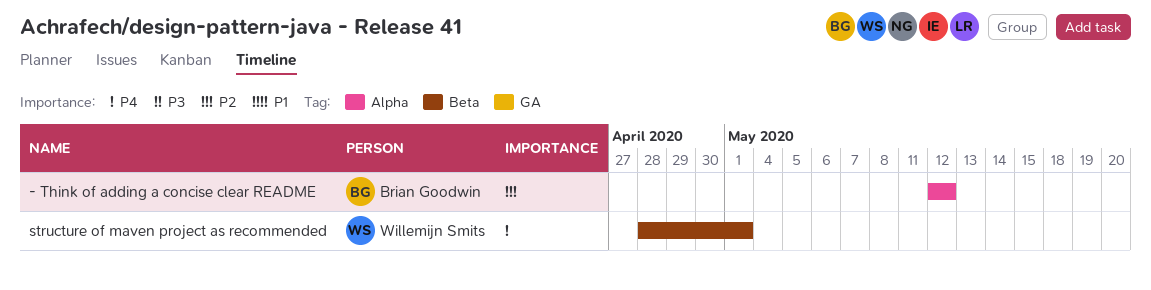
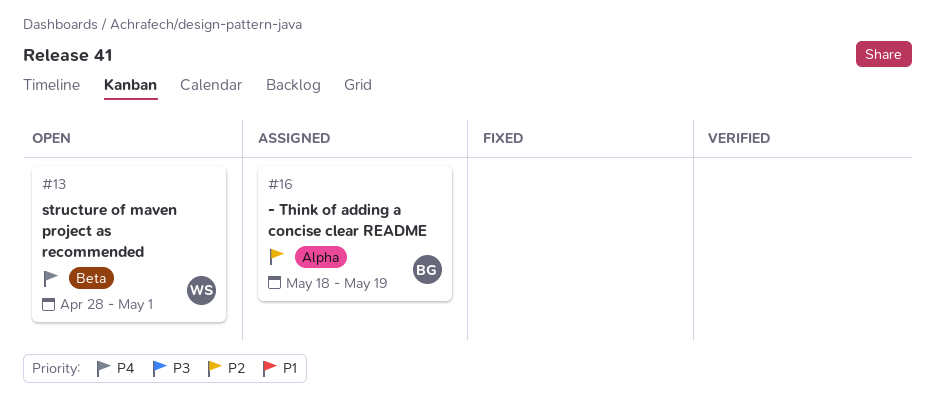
- Think of adding a concise clear README, start: May 12 -> May 18
- Think of adding a concise clear README, due: May 12 -> May 19

